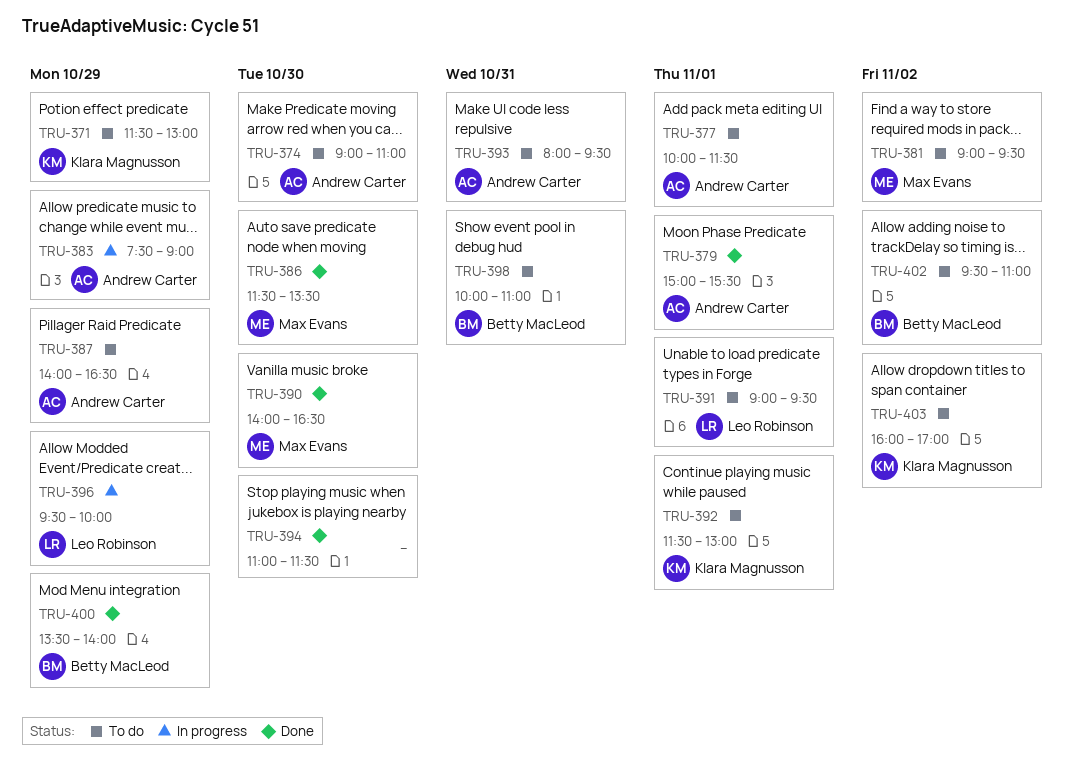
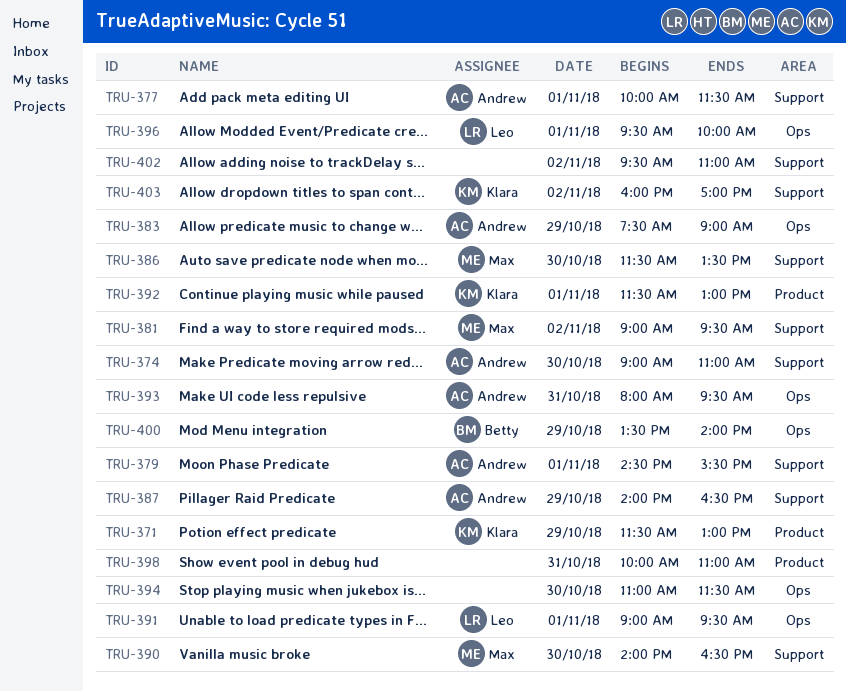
TRU-379, begins: 15:00 -> 14:30
TRU-396, day: Oct 29 -> Nov 1
TRU-398, owner: Betty MacLeod -> none
TRU-402, owner: Betty MacLeod -> none

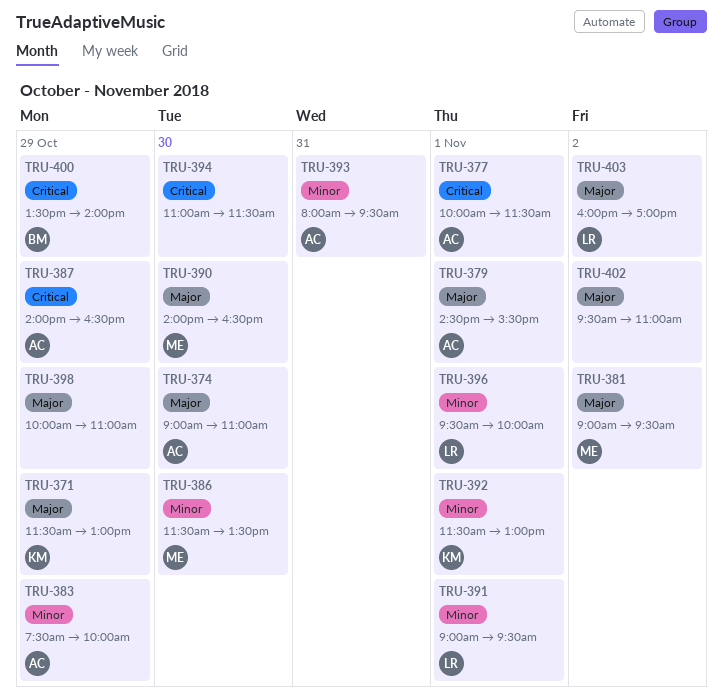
TRU-383, ends: 09:00 -> 10:00
TRU-398, day: Oct 31 -> Oct 29
TRU-403, owner: Klara -> Leo

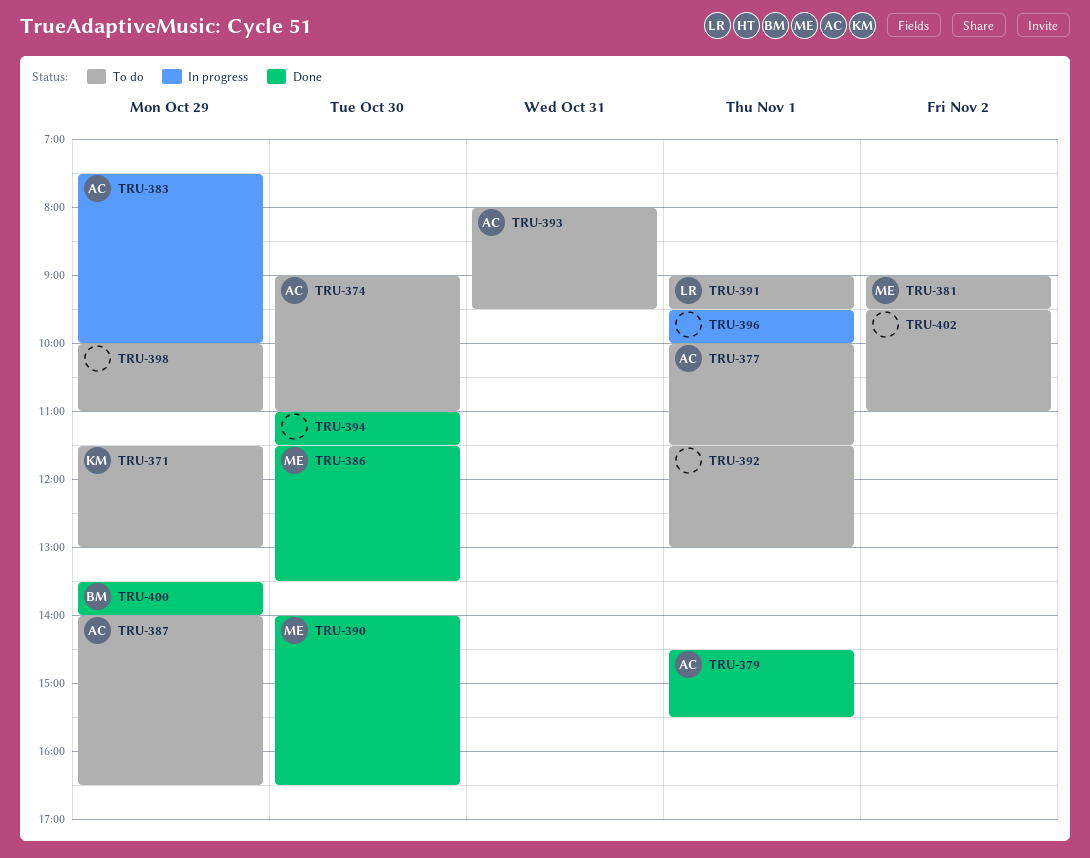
TRU-392, owner: KM -> none
TRU-396, owner: LR -> none
TRU-403: present -> none

